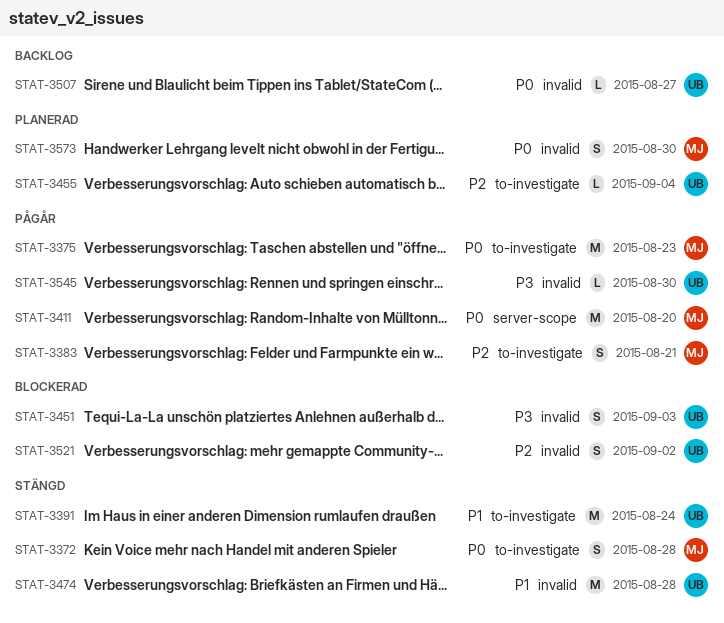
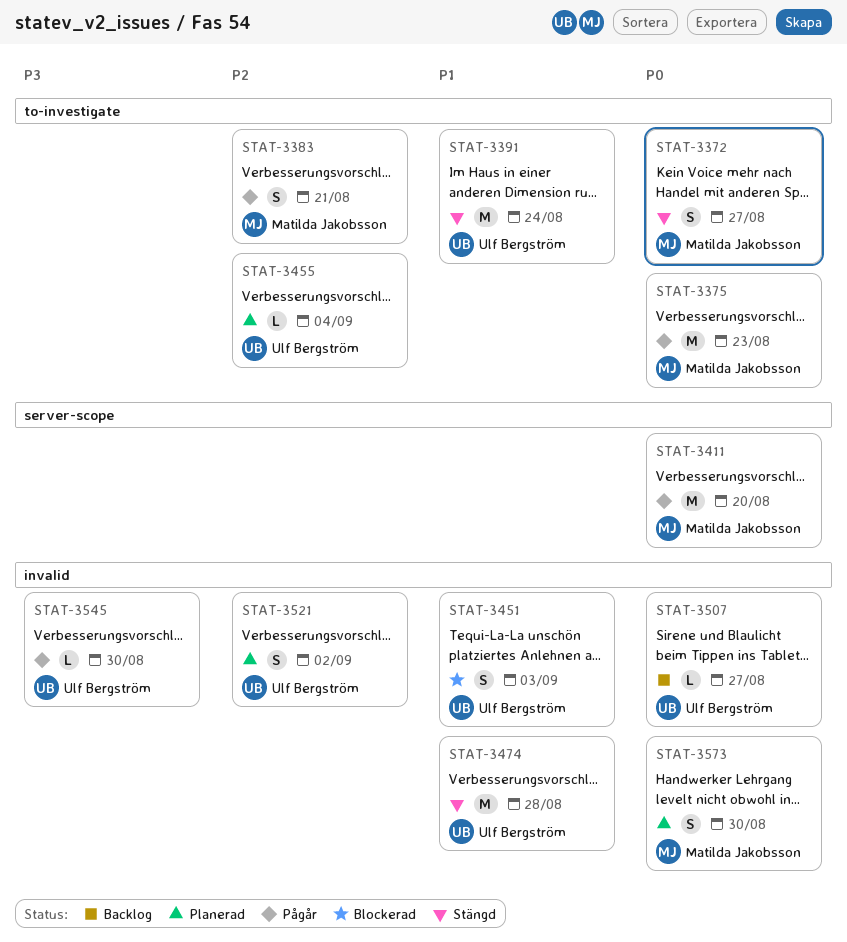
STAT-3372, due: Aug 28 -> Aug 27
STAT-3451, priority: P3 -> P1
STAT-3521, status: Blockerad -> Planerad

